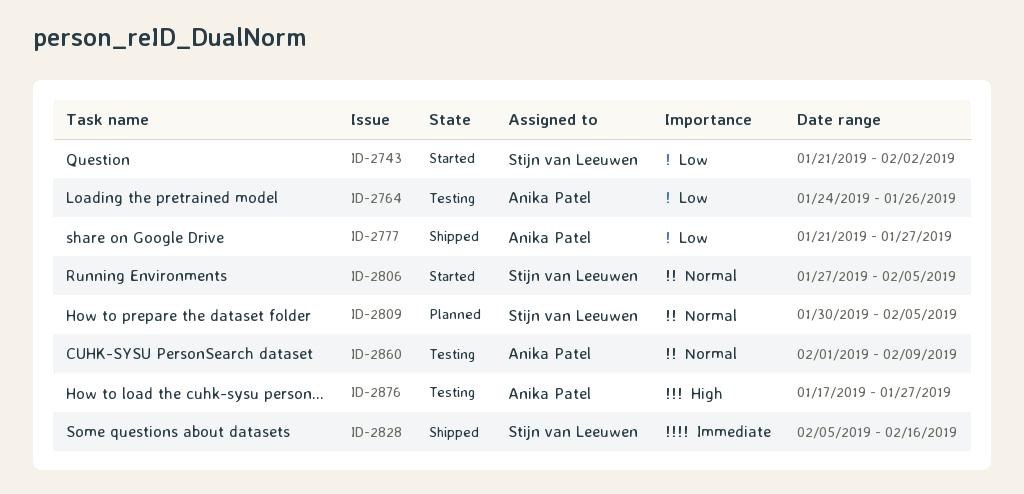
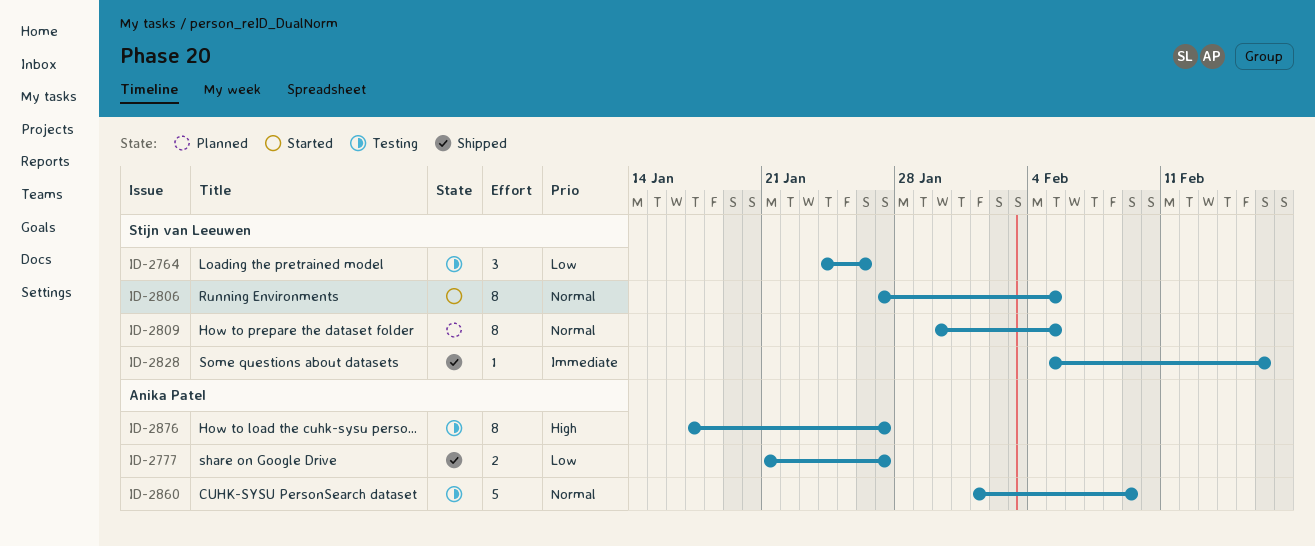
ID-2743: present -> none
ID-2764, owner: Anika Patel -> Stijn van Leeuwen

